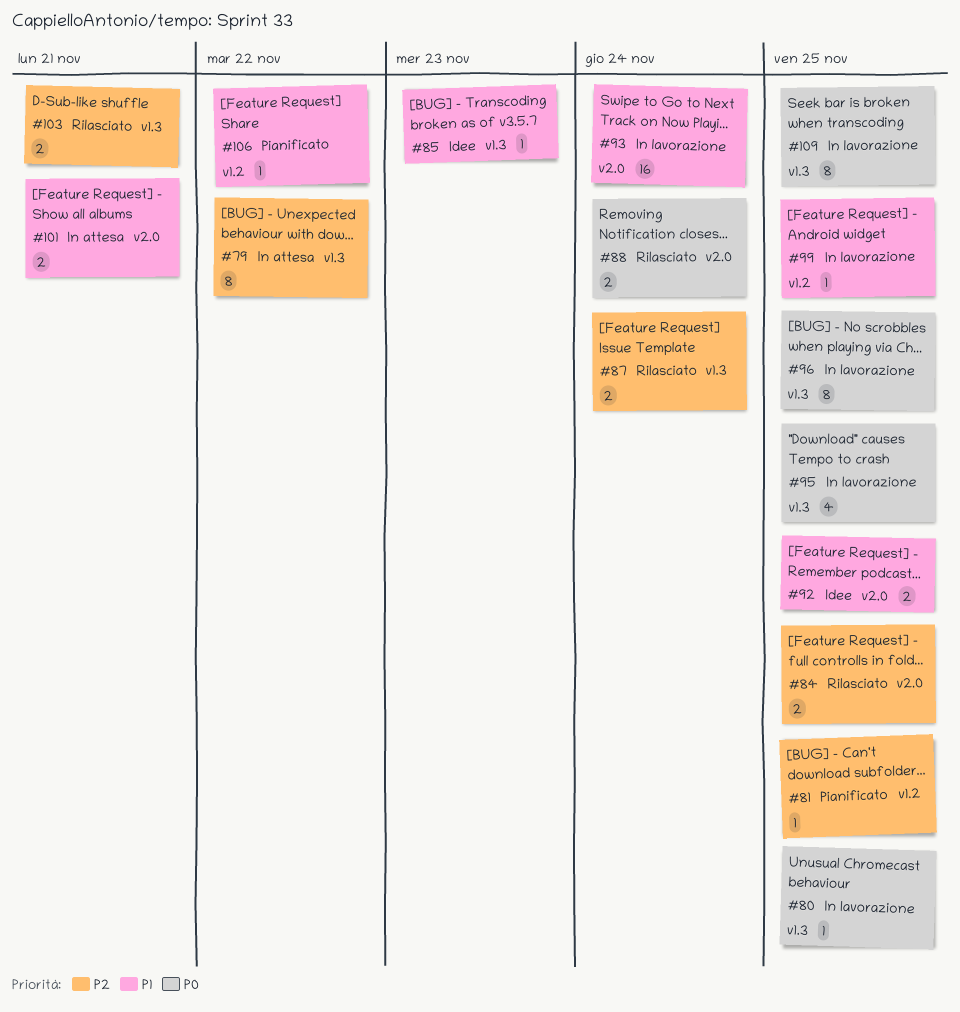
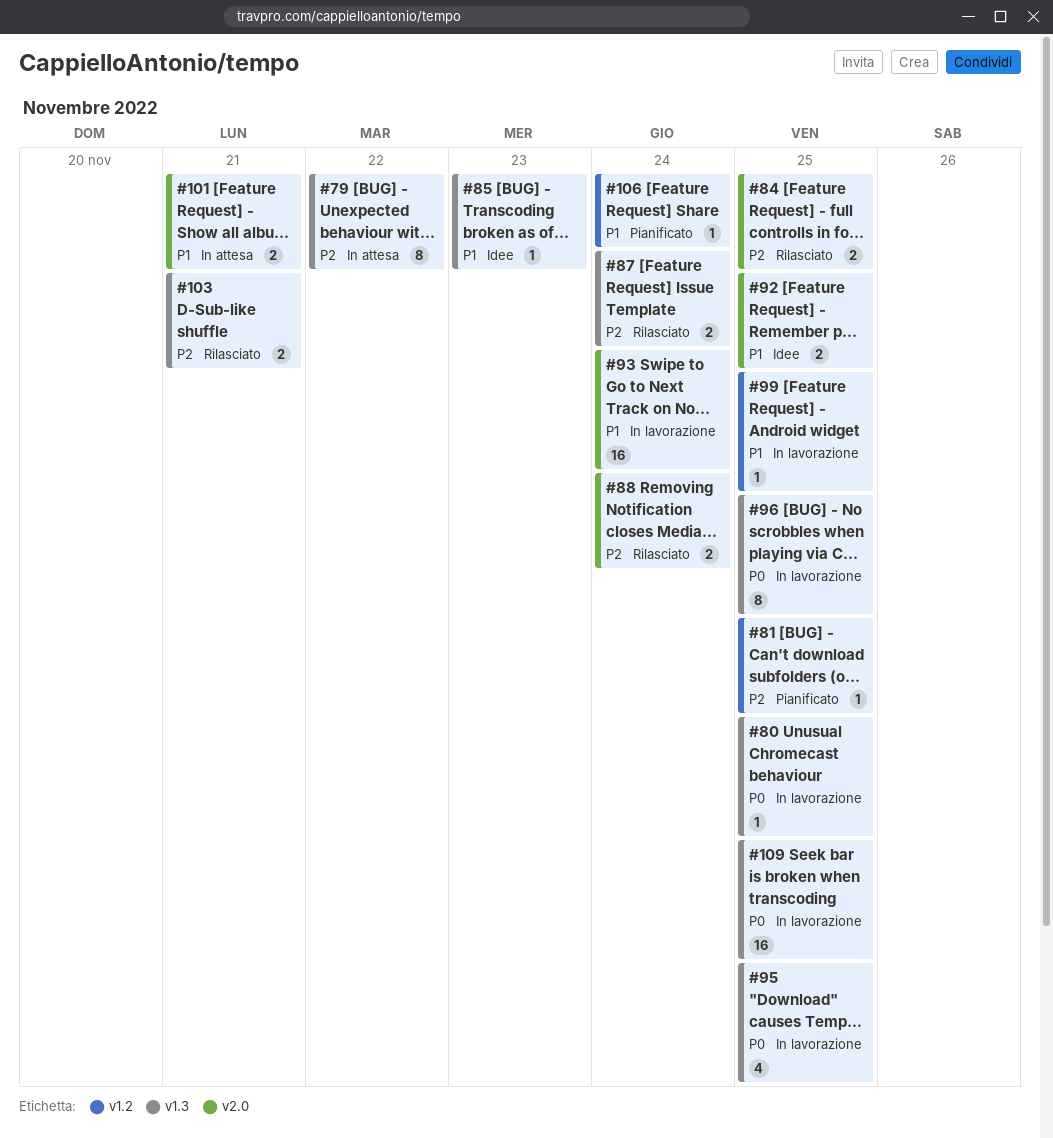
#88, priority: P0 -> P2
#106, due: Nov 22 -> Nov 24
#109, estimate: 8 -> 16

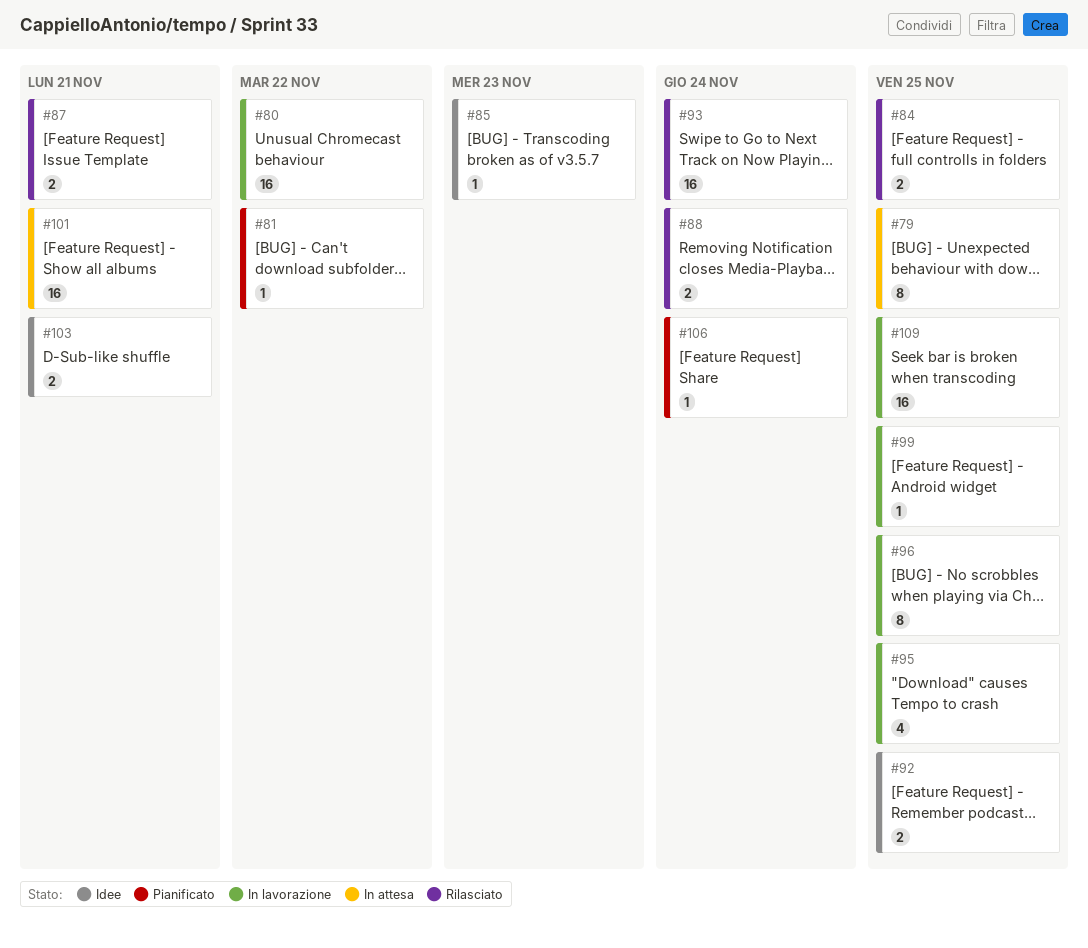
#79, due: Nov 22 -> Nov 25
#80, estimate: 1 -> 16
#80, due: Nov 25 -> Nov 22
#81, due: Nov 25 -> Nov 22
#87, due: Nov 24 -> Nov 21
#93, status: In lavorazione -> Rilasciato
#101, estimate: 2 -> 16
#103, status: Rilasciato -> Idee

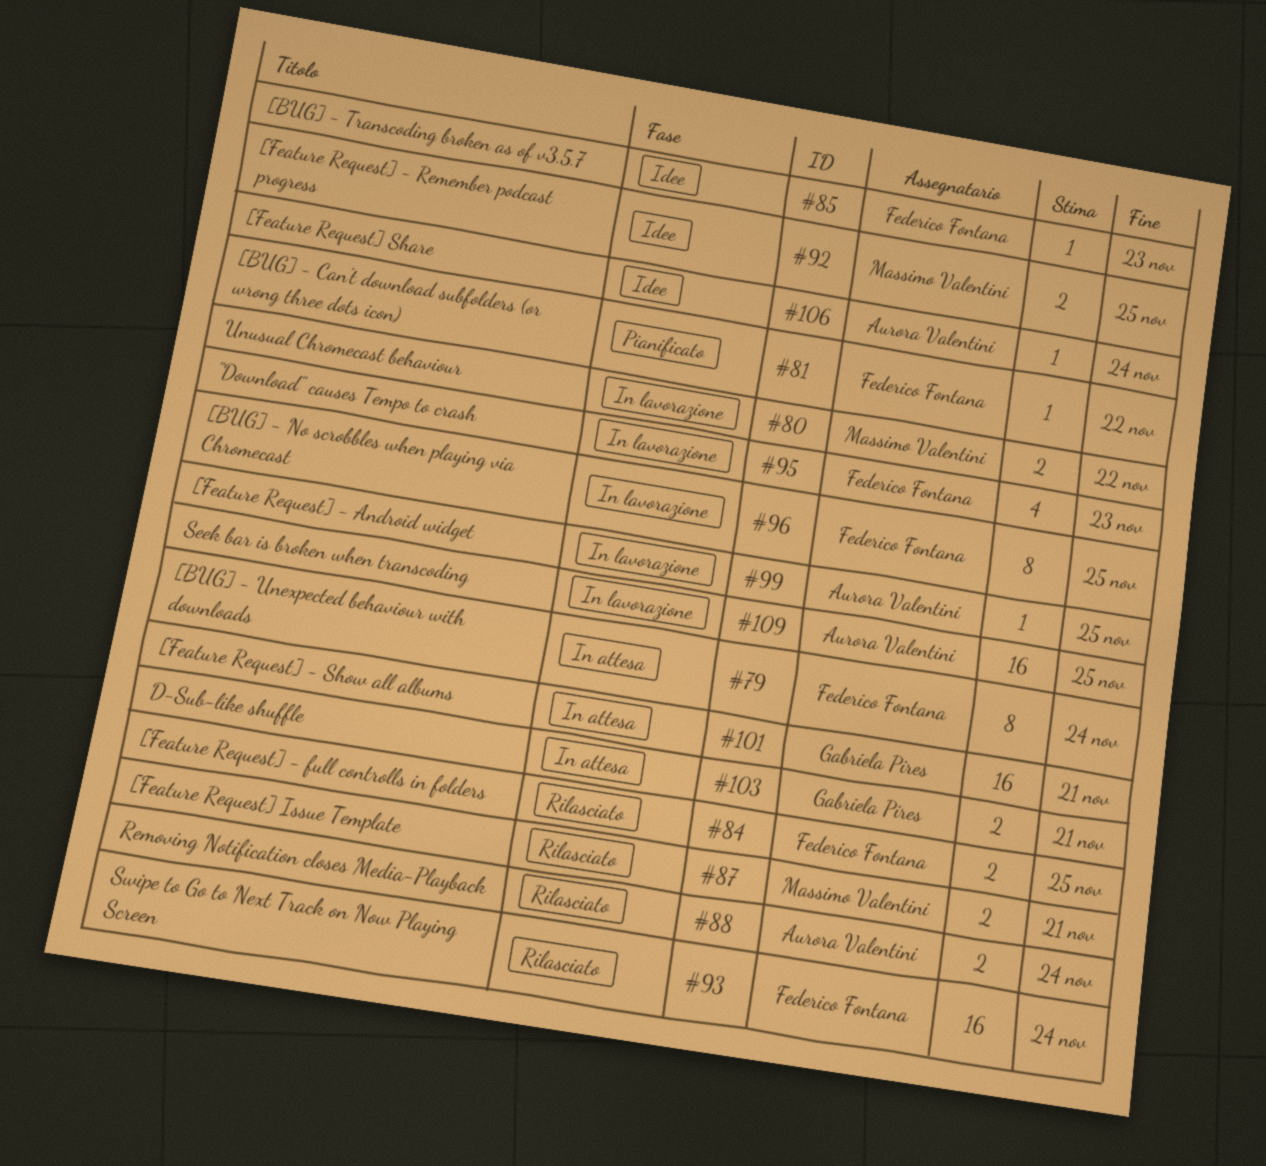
#79, due: Nov 25 -> Nov 24
#80, estimate: 16 -> 2
#95, due: Nov 25 -> Nov 23
#103, status: Idee -> In attesa
#106, status: Pianificato -> Idee

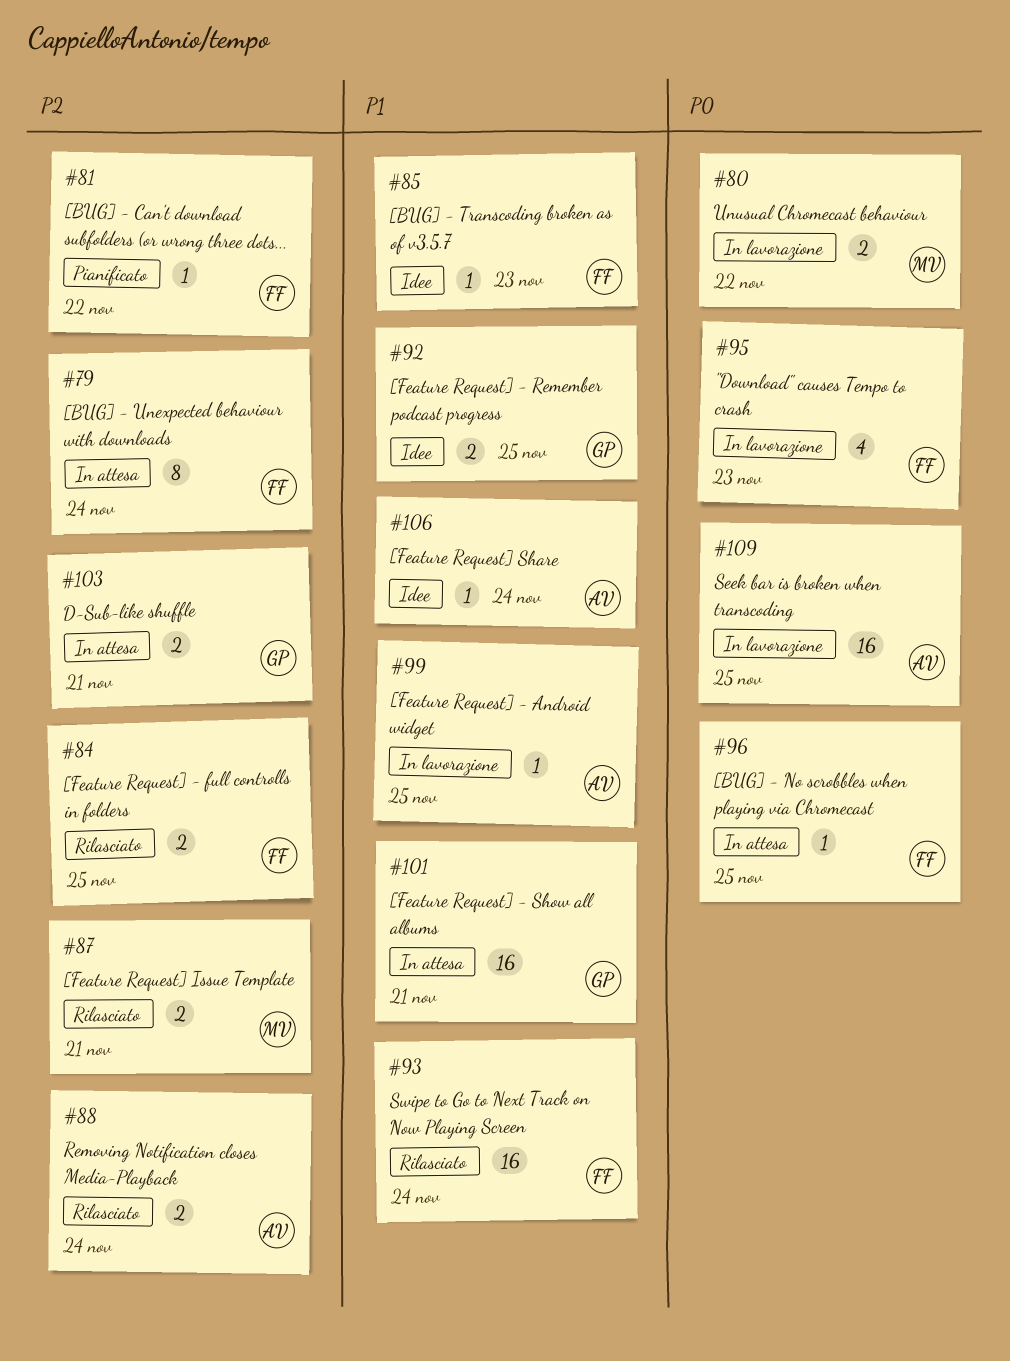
#92, owner: Massimo Valentini -> Gabriela Pires
#96, status: In lavorazione -> In attesa
#96, estimate: 8 -> 1

